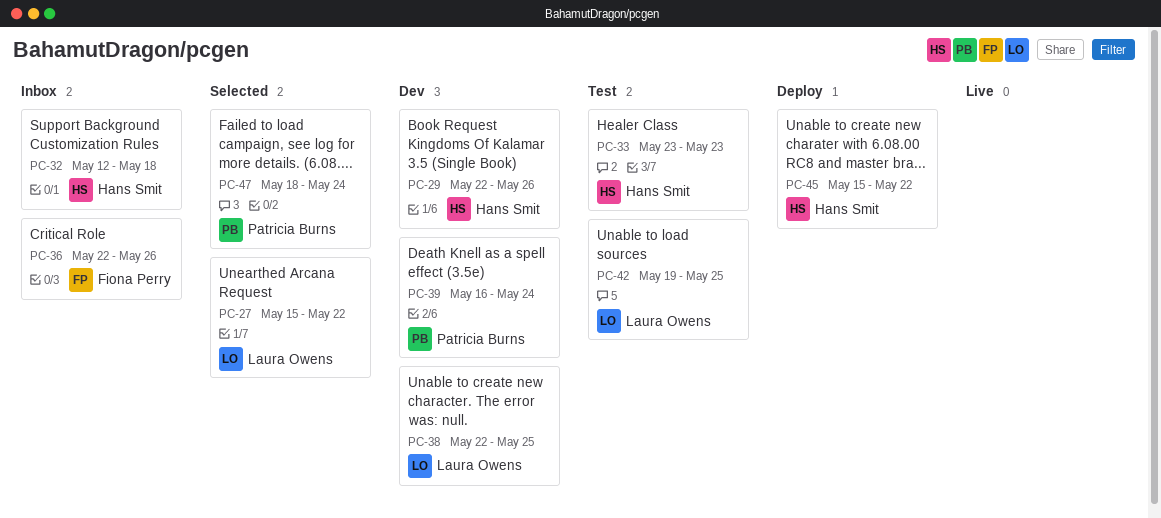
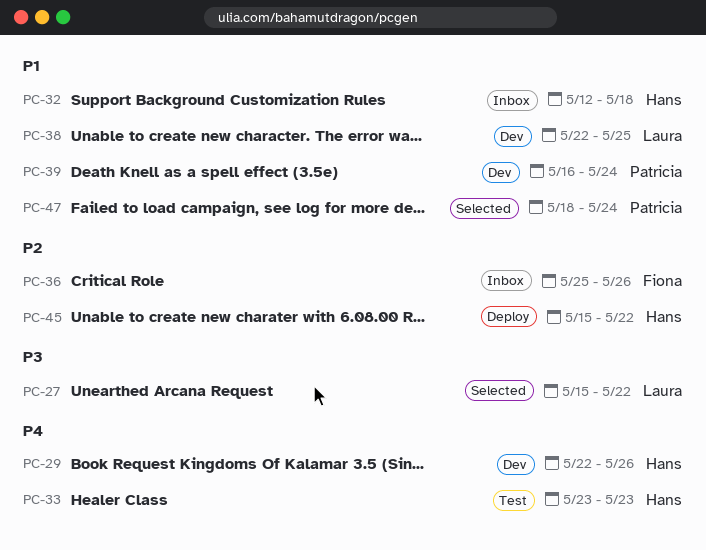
PC-36, start: May 22 -> May 25
PC-42: present -> none

